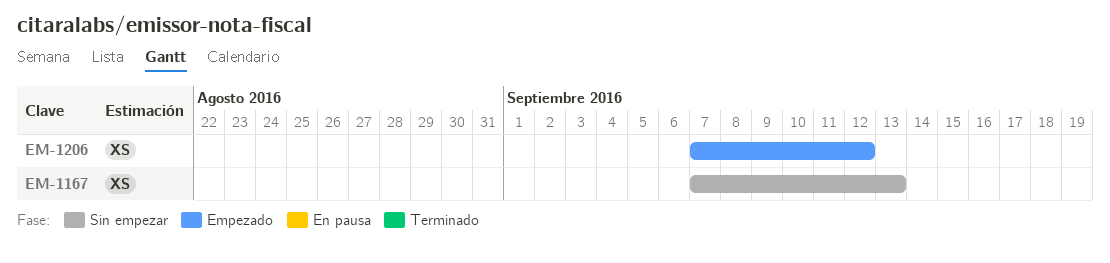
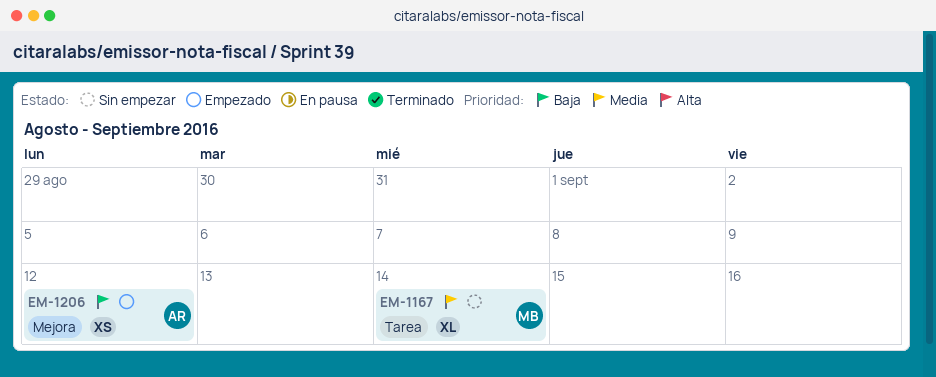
EM-1167, estimate: XS -> XL
EM-1167, due: Sep 13 -> Sep 14

